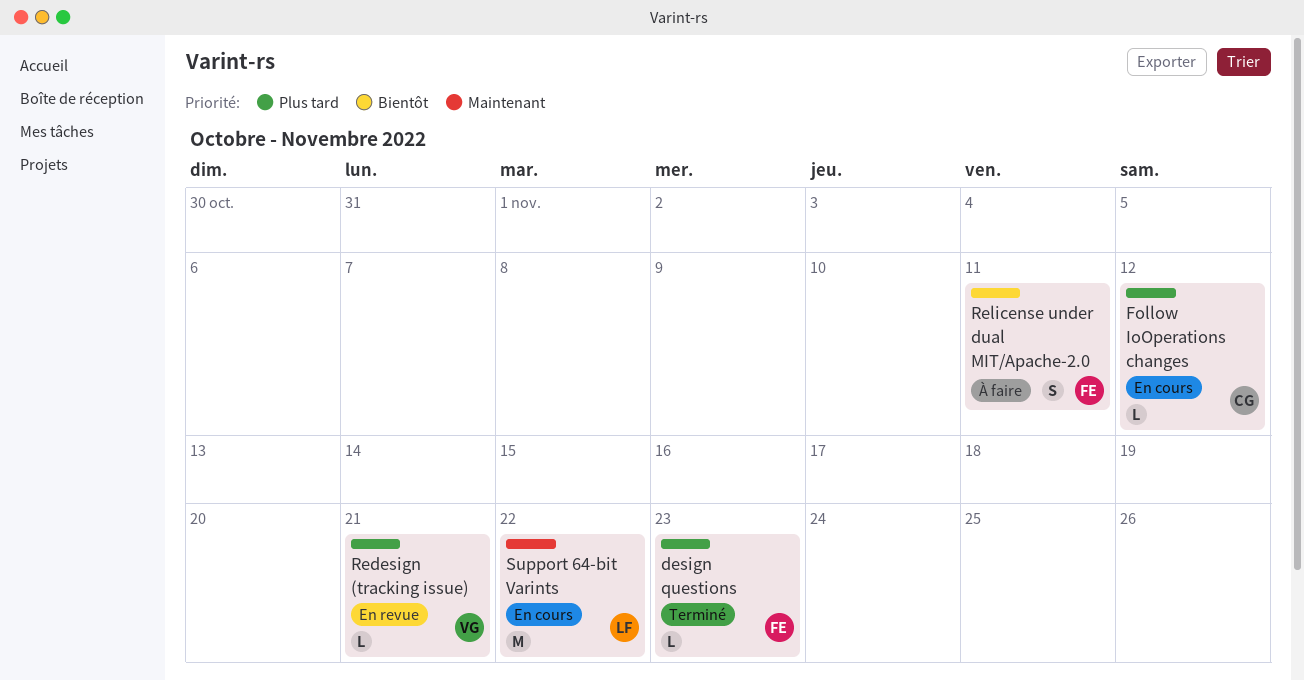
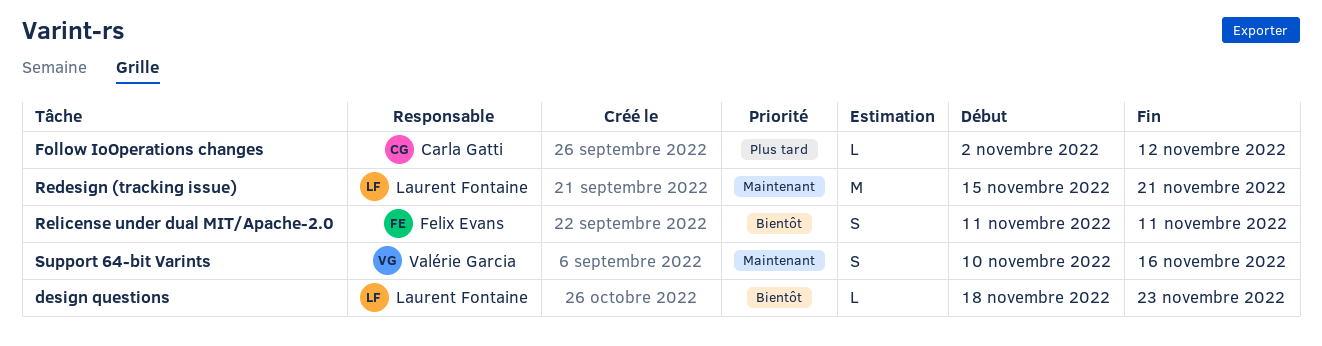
design questions, owner: Felix Evans -> Laurent Fontaine
design questions, priority: Plus tard -> Bientôt
Redesign (tracking issue), owner: Valérie Garcia -> Laurent Fontaine
Redesign (tracking issue), priority: Plus tard -> Maintenant
Redesign (tracking issue), estimate: L -> M
Support 64-bit Varints, owner: Laurent Fontaine -> Valérie Garcia
Support 64-bit Varints, estimate: M -> S
Support 64-bit Varints, due: Nov 22 -> Nov 16

